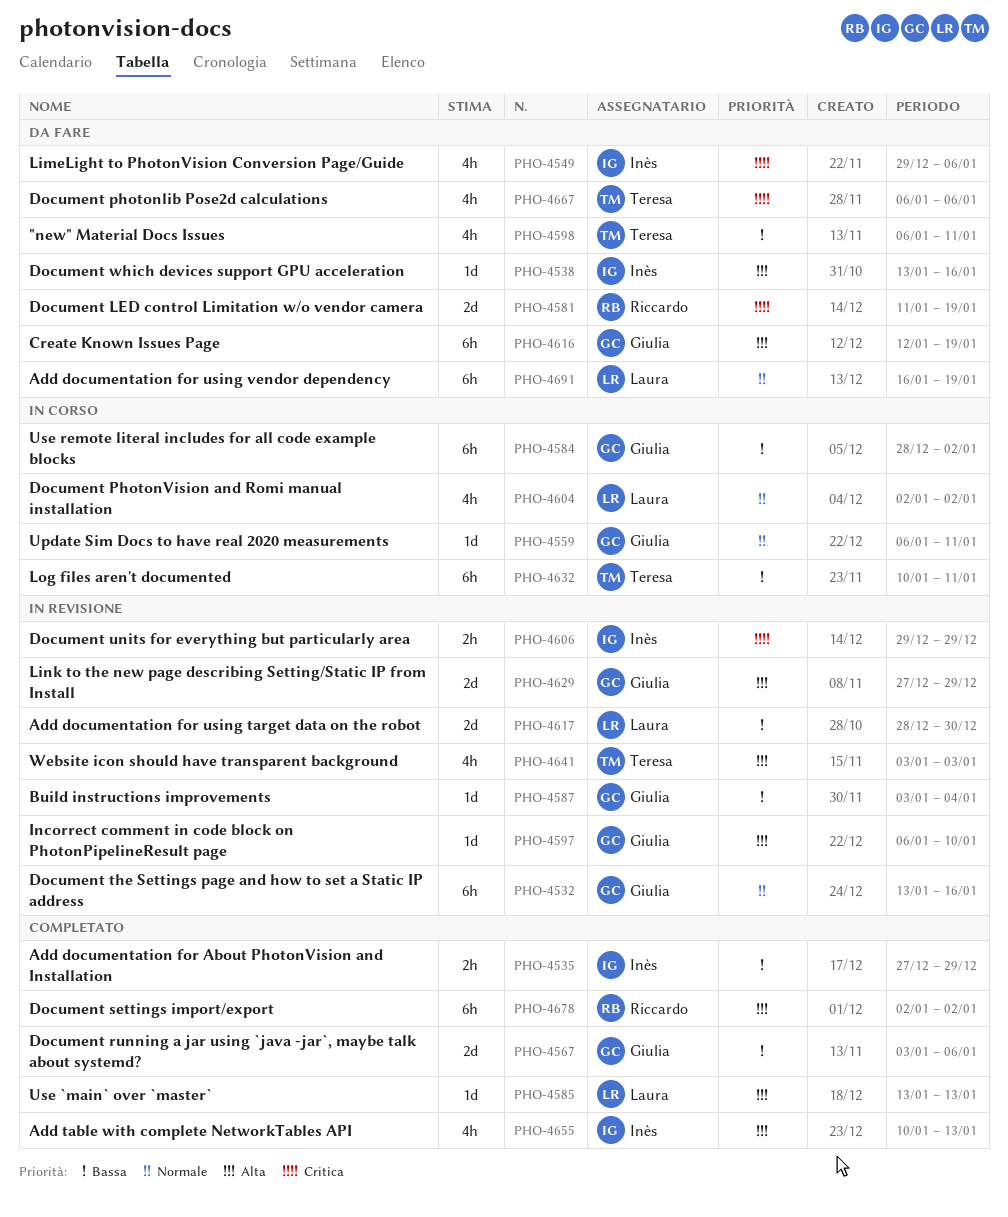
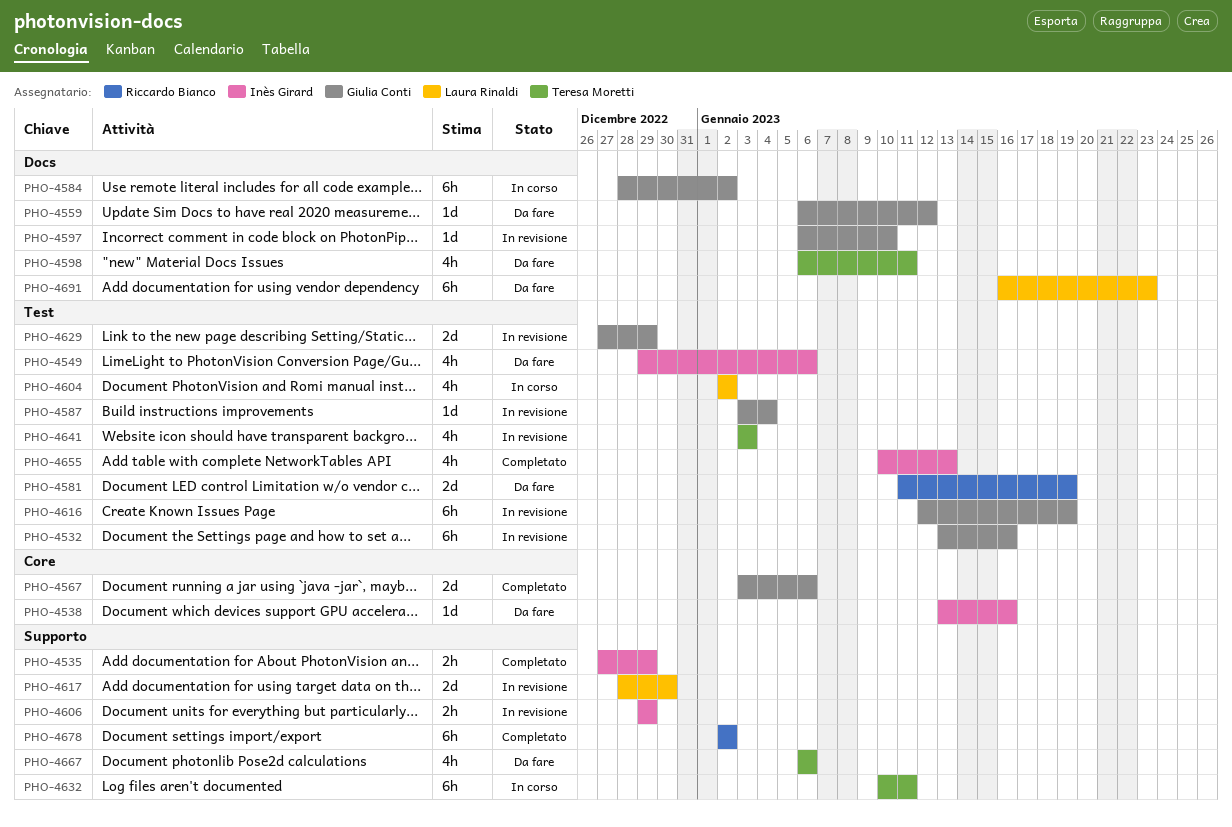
PHO-4559, status: In corso -> Da fare
PHO-4559, due: Jan 11 -> Jan 12
PHO-4585: present -> none
PHO-4616, status: Da fare -> In revisione
PHO-4691, due: Jan 19 -> Jan 23

